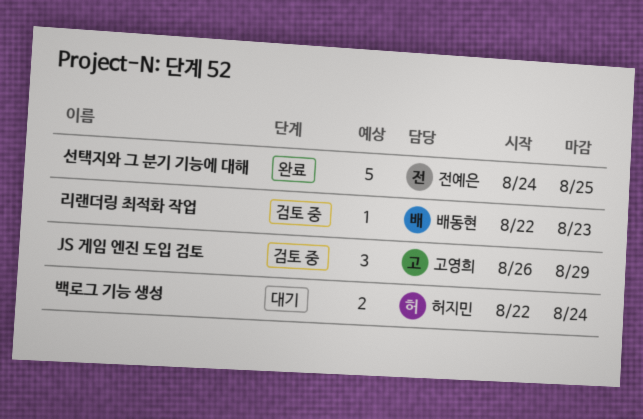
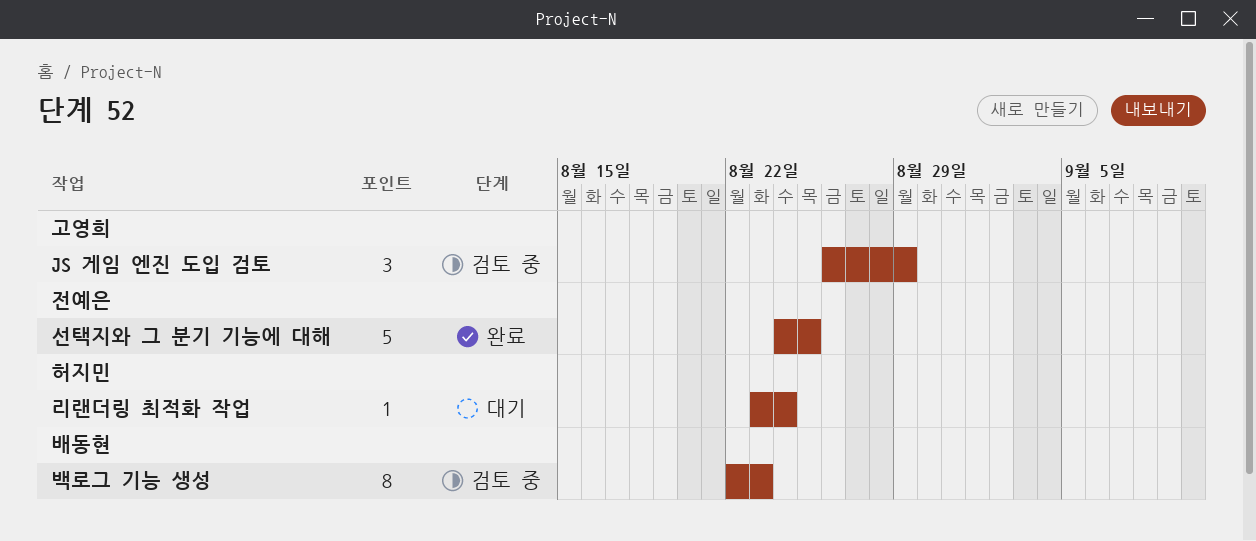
리랜더링 최적화 작업, status: 검토 중 -> 대기
리랜더링 최적화 작업, owner: 배동현 -> 허지민
리랜더링 최적화 작업, start: Aug 22 -> Aug 23
리랜더링 최적화 작업, due: Aug 23 -> Aug 24
백로그 기능 생성, status: 대기 -> 검토 중
백로그 기능 생성, owner: 허지민 -> 배동현
백로그 기능 생성, estimate: 2 -> 8
백로그 기능 생성, due: Aug 24 -> Aug 23

